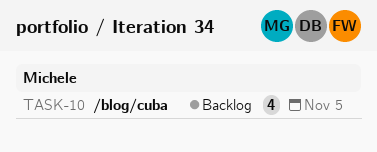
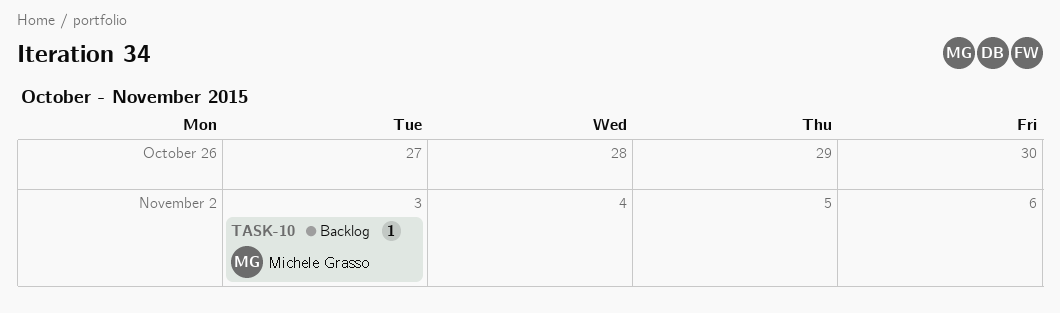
TASK-10, estimate: 4 -> 1
TASK-10, due: Nov 5 -> Nov 3

